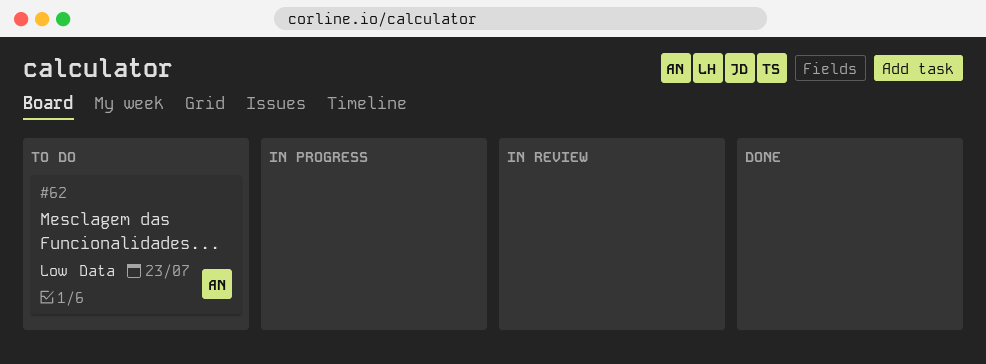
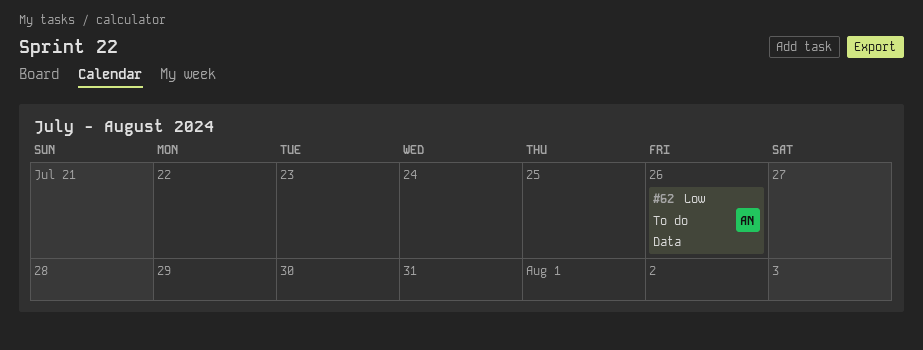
#62, due: Jul 23 -> Jul 26

